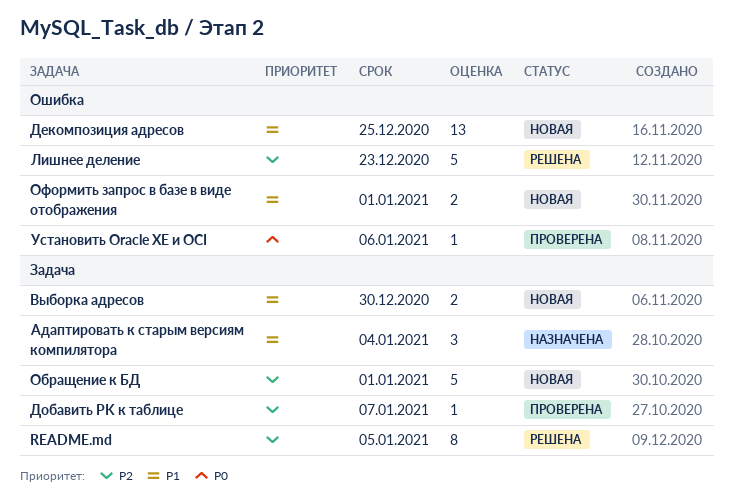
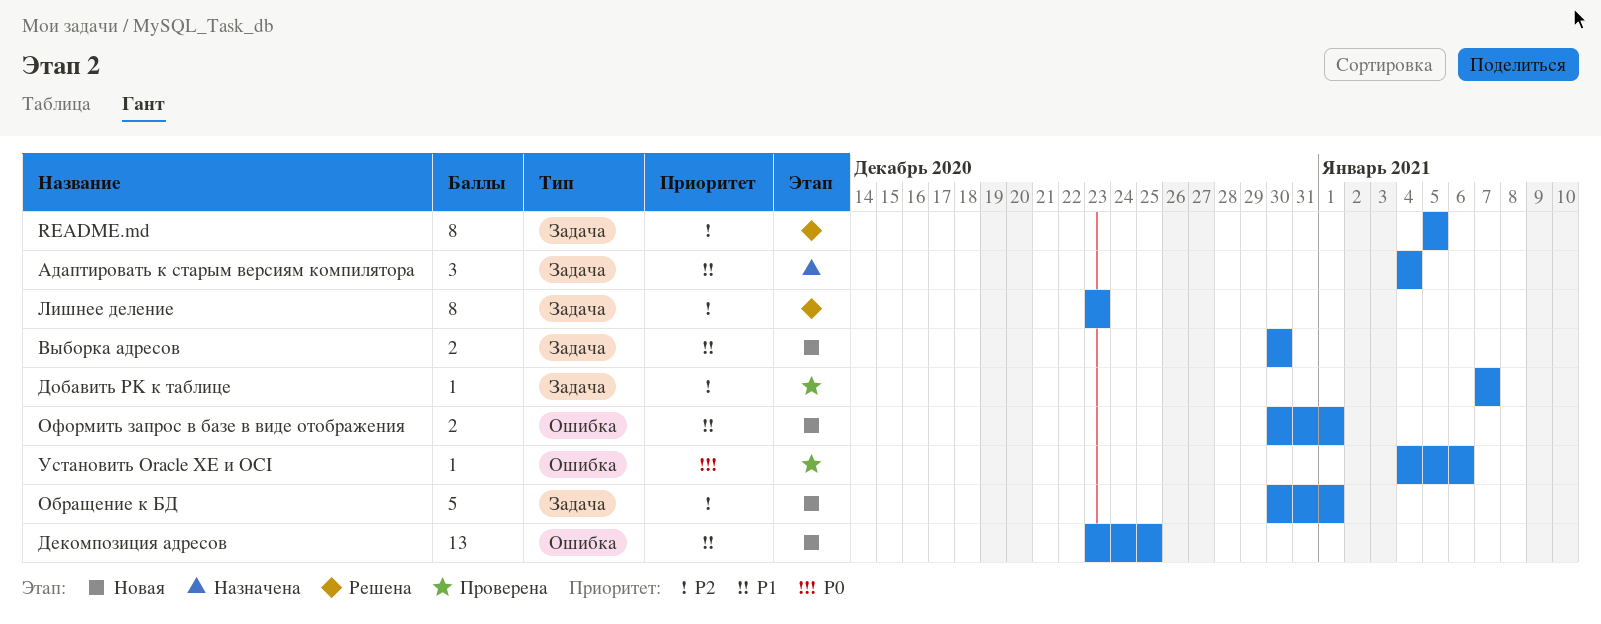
Лишнее деление, label: Ошибка -> Задача
Лишнее деление, estimate: 5 -> 8

